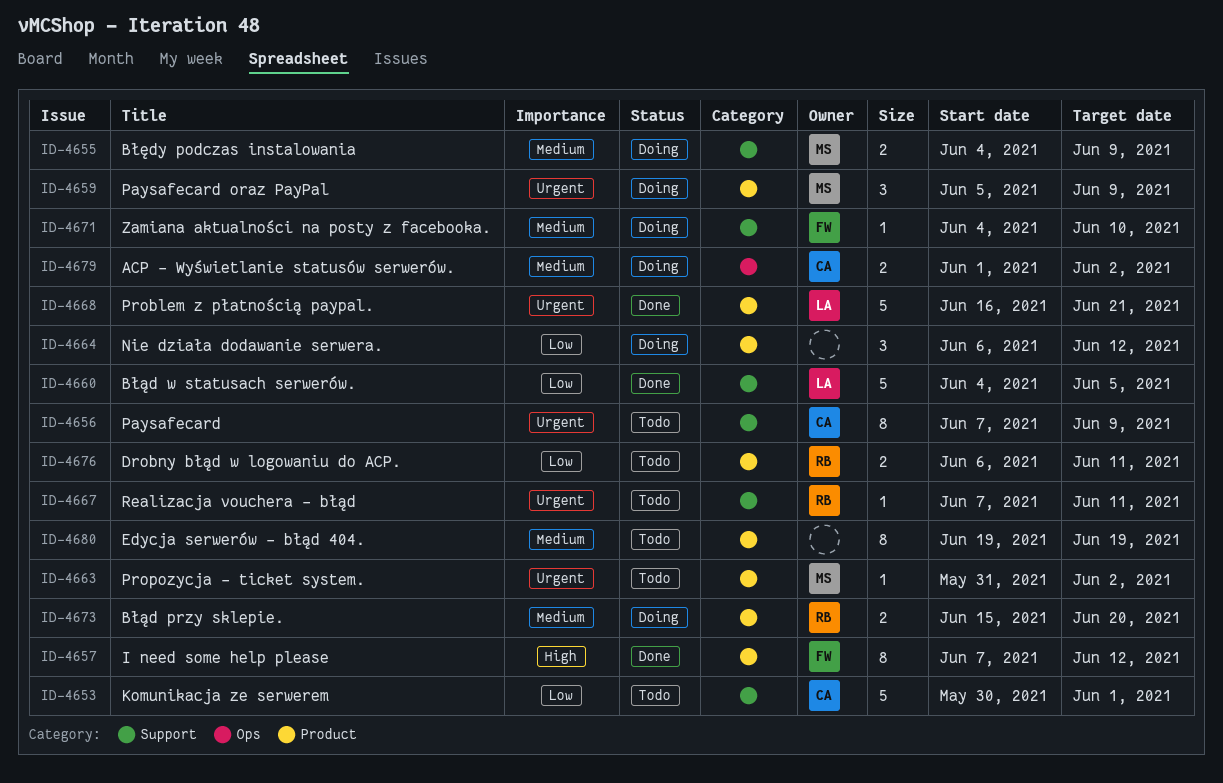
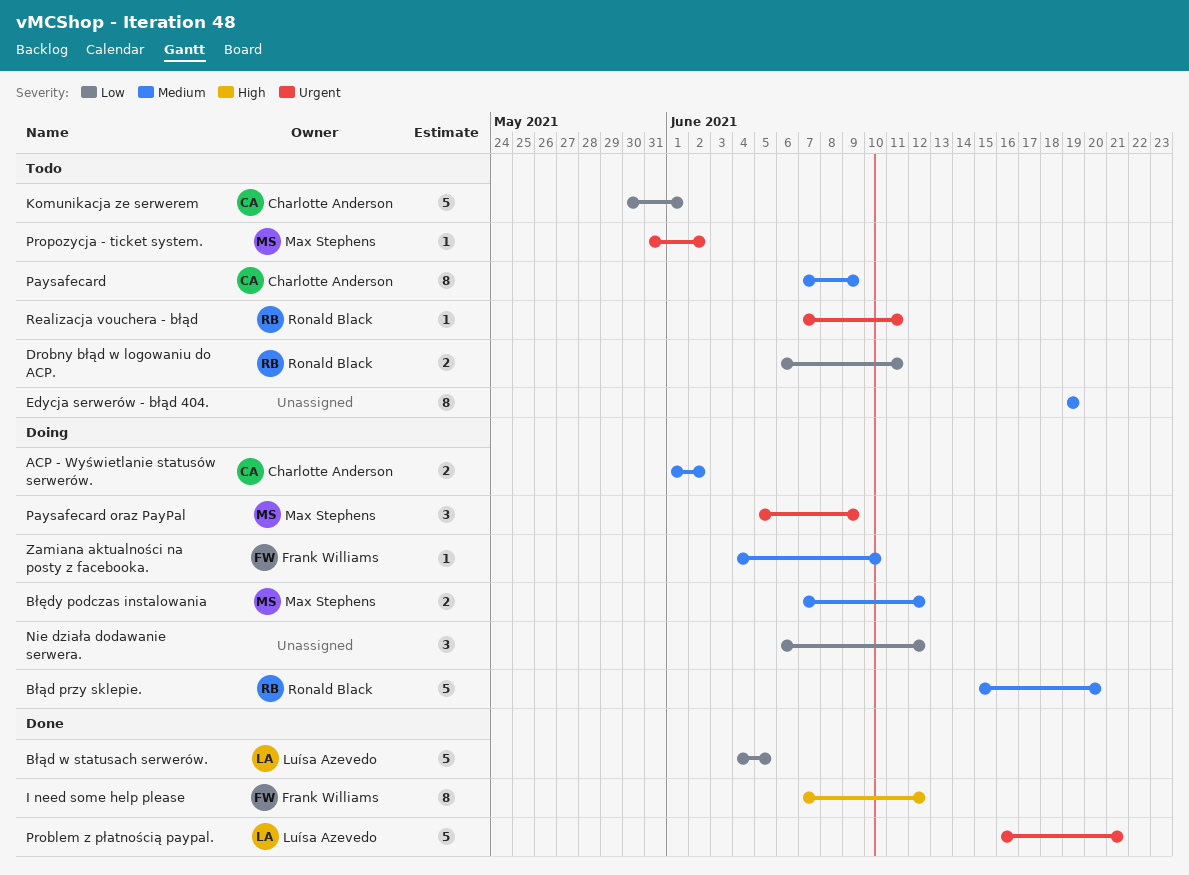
Błąd przy sklepie., estimate: 2 -> 5
Błędy podczas instalowania, start: Jun 4 -> Jun 7
Błędy podczas instalowania, due: Jun 9 -> Jun 12
Paysafecard, priority: Urgent -> Medium

